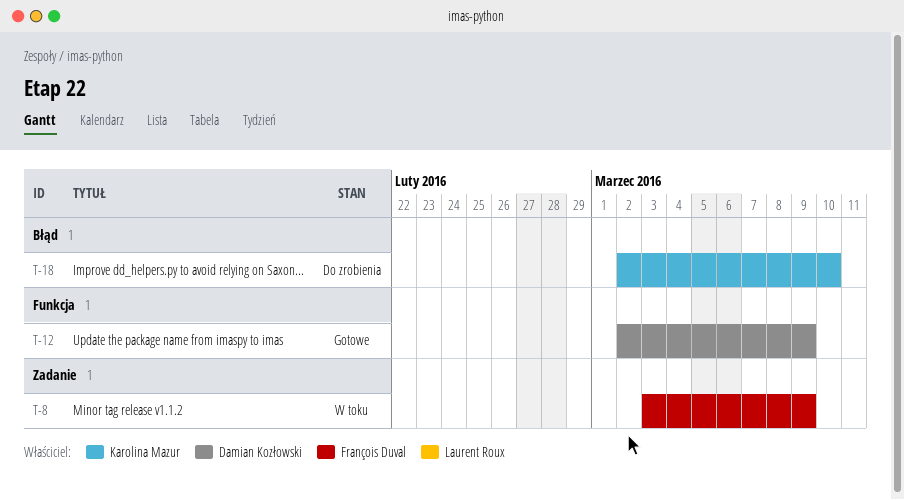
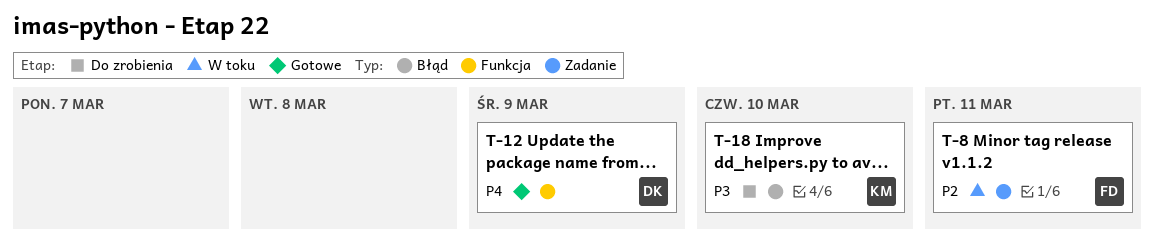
T-8, due: Mar 9 -> Mar 11

